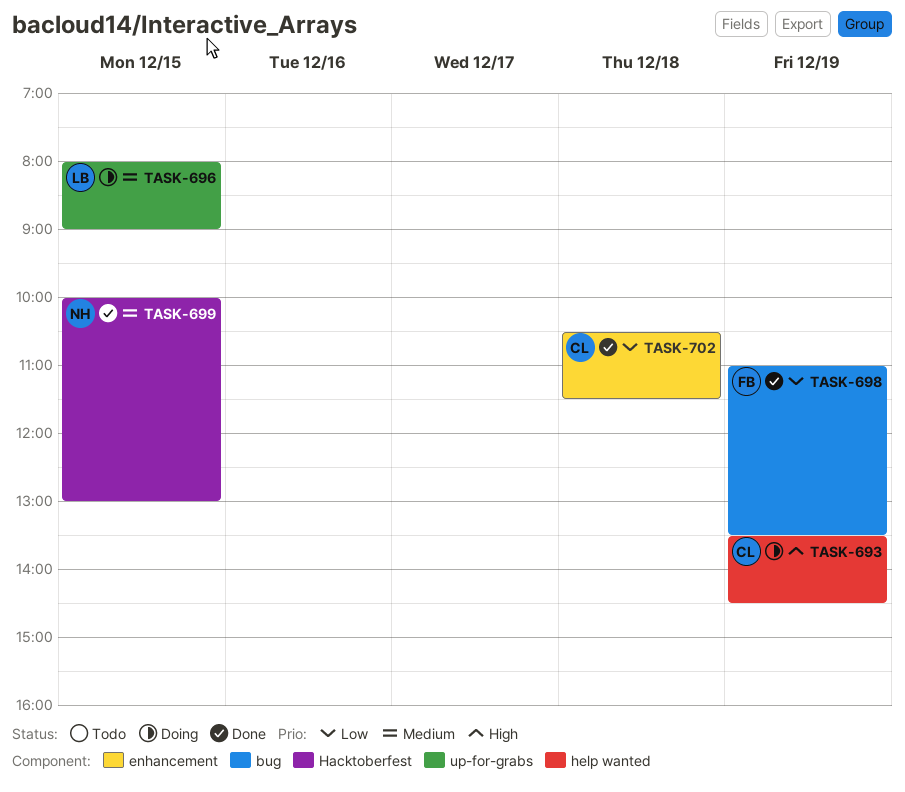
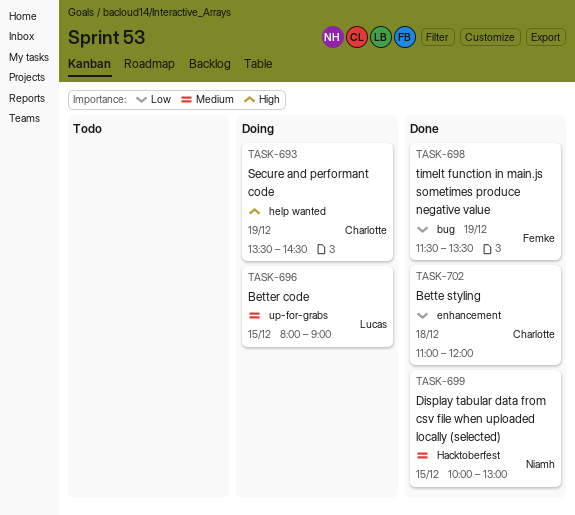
TASK-698, begins: 11:00 -> 11:30
TASK-702, begins: 10:30 -> 11:00
TASK-702, ends: 11:30 -> 12:00

